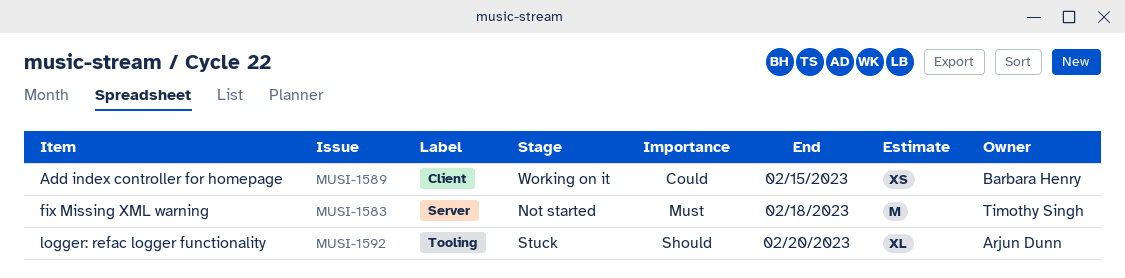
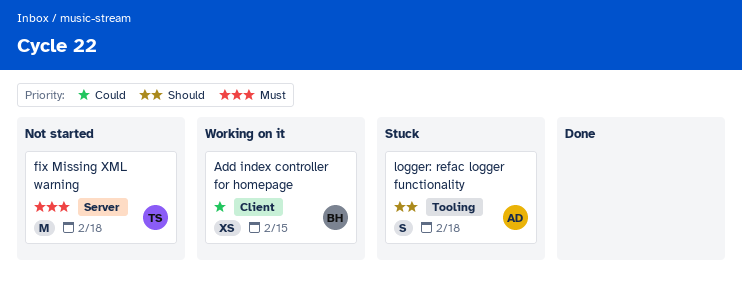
logger: refac logger functionality, estimate: XL -> S
logger: refac logger functionality, due: Feb 20 -> Feb 18

